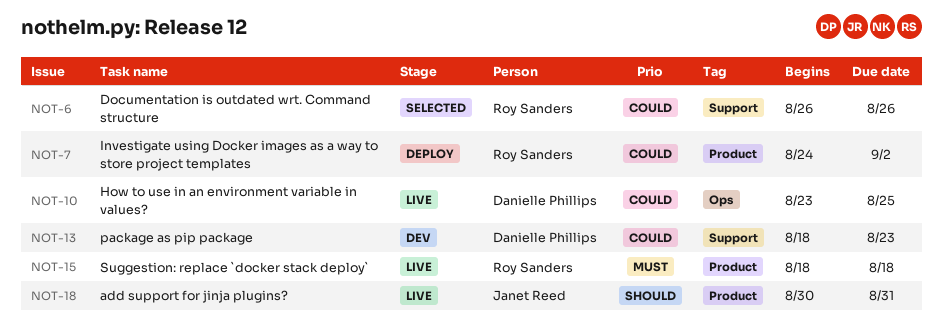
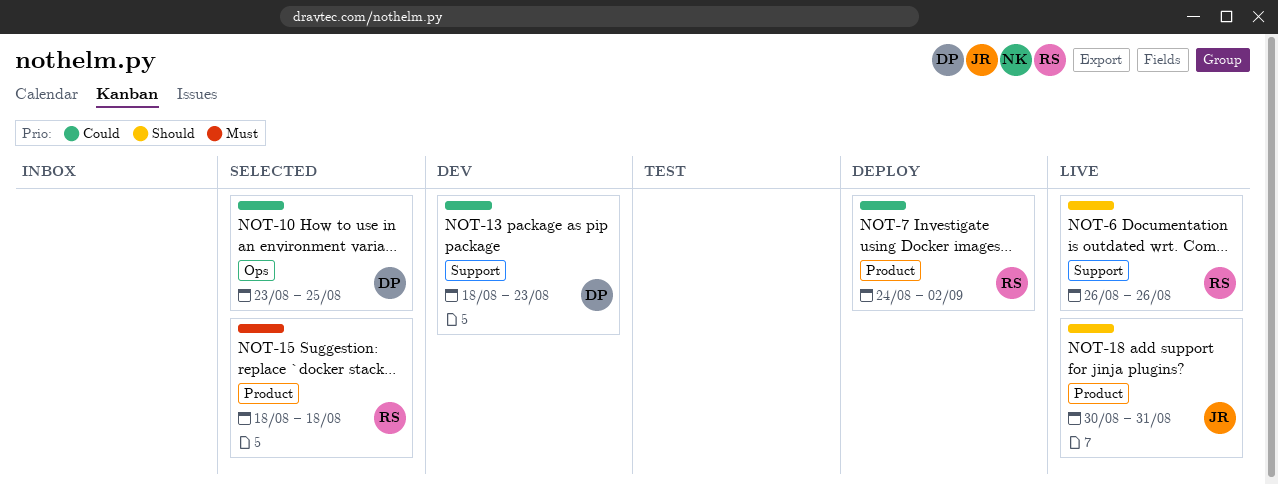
NOT-6, status: Selected -> Live
NOT-6, priority: Could -> Should
NOT-10, status: Live -> Selected
NOT-15, status: Live -> Selected

